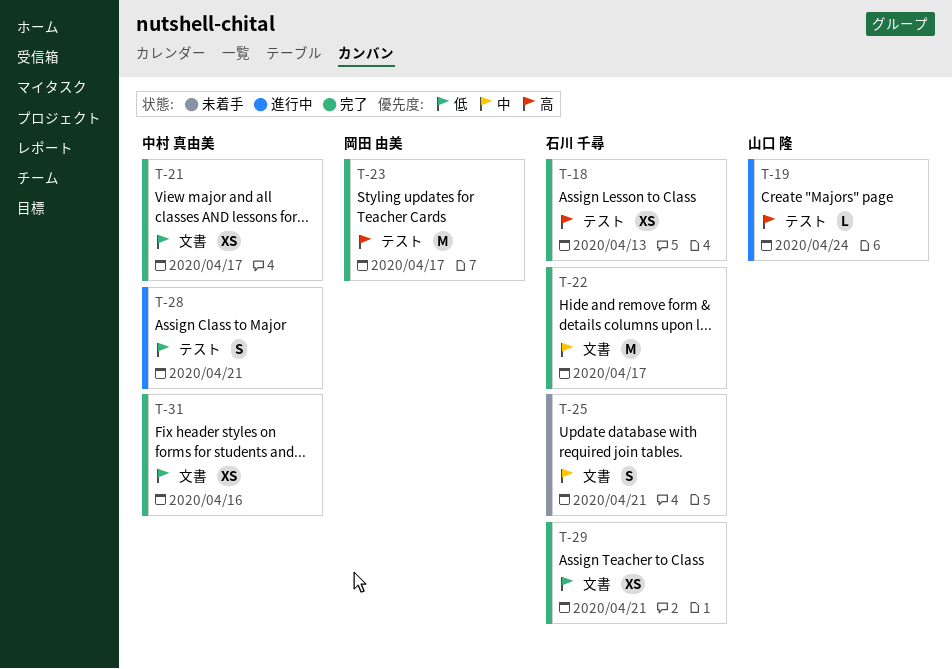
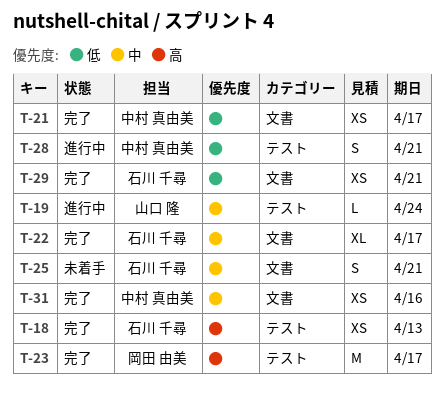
T-19, priority: 高 -> 中
T-22, estimate: M -> XL
T-31, priority: 低 -> 中

